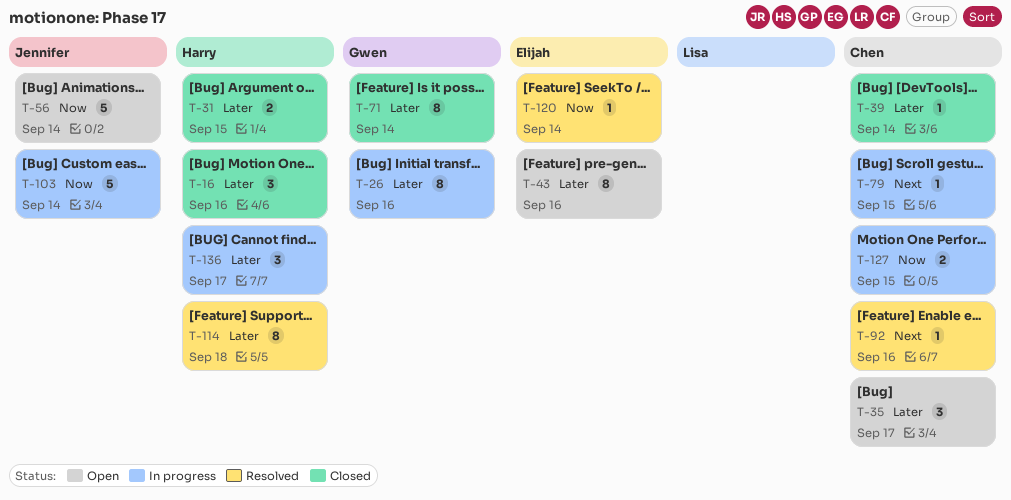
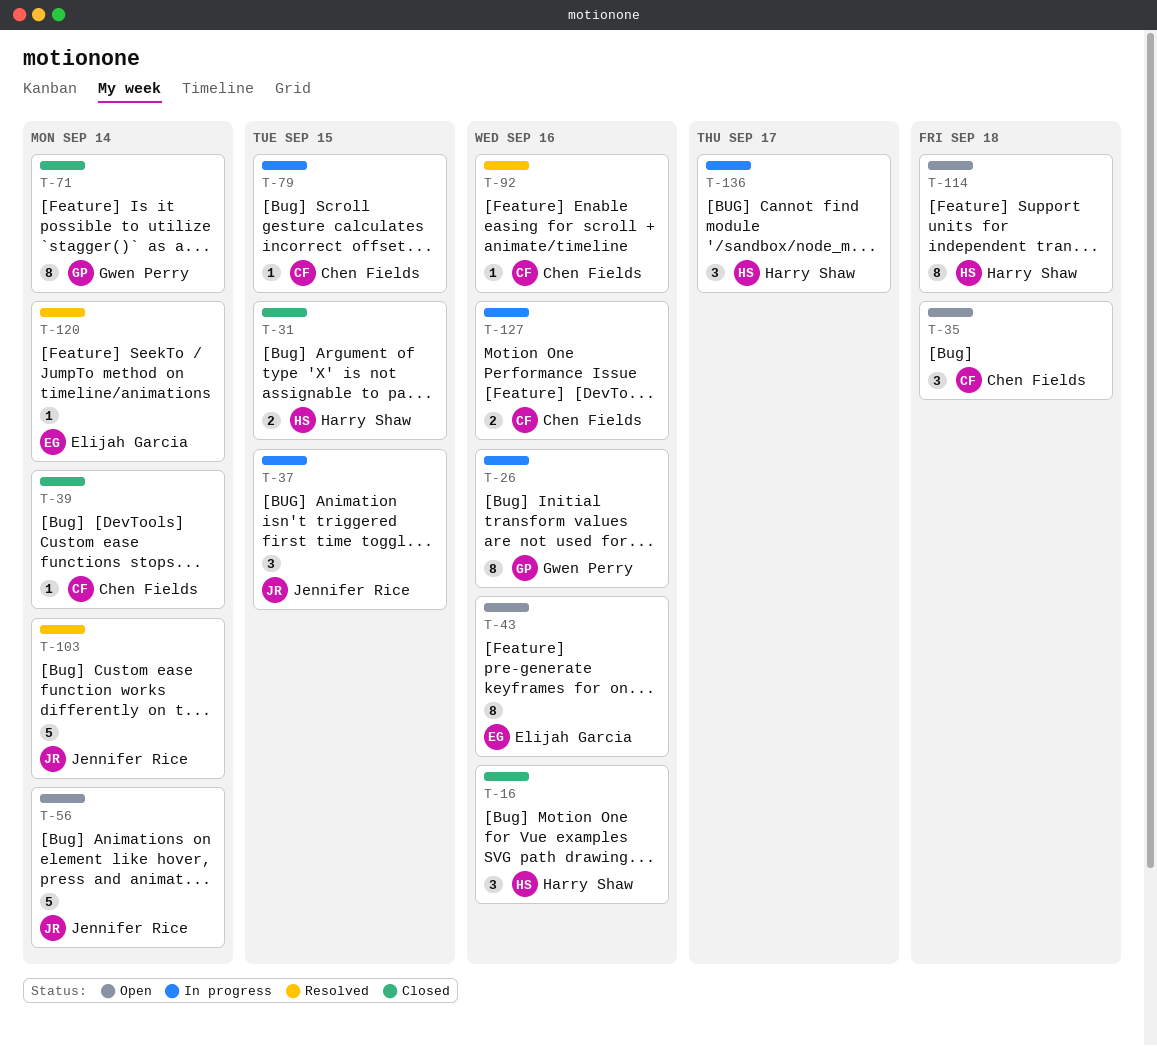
T-35, due: Sep 17 -> Sep 18
T-37: none -> present
T-103, status: In progress -> Resolved
T-114, status: Resolved -> Open
T-127, due: Sep 15 -> Sep 16

